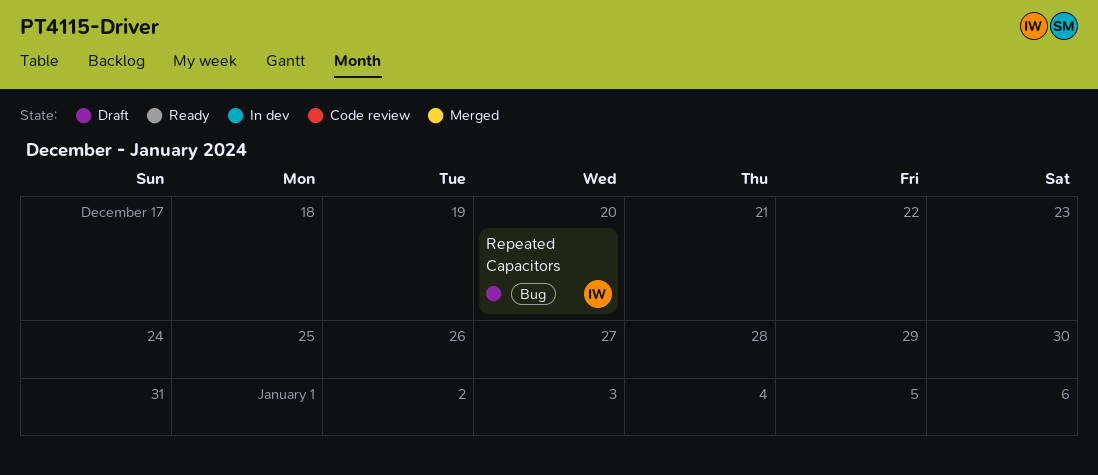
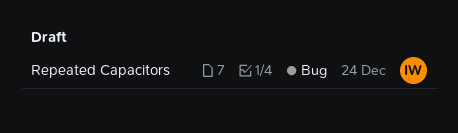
Repeated Capacitors, due: Dec 20 -> Dec 24

